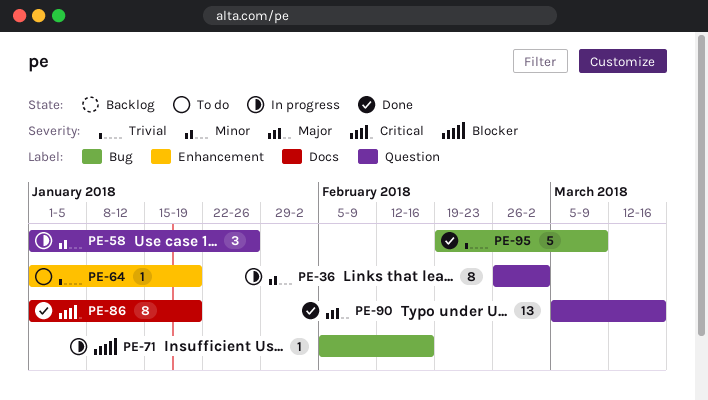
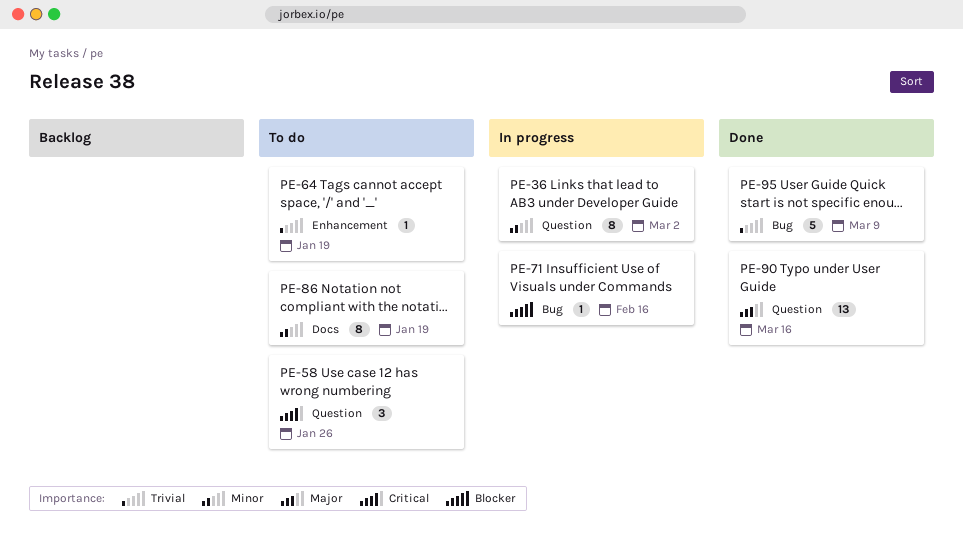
PE-58, status: In progress -> To do
PE-58, priority: Minor -> Critical
PE-86, status: Done -> To do
PE-86, priority: Critical -> Minor

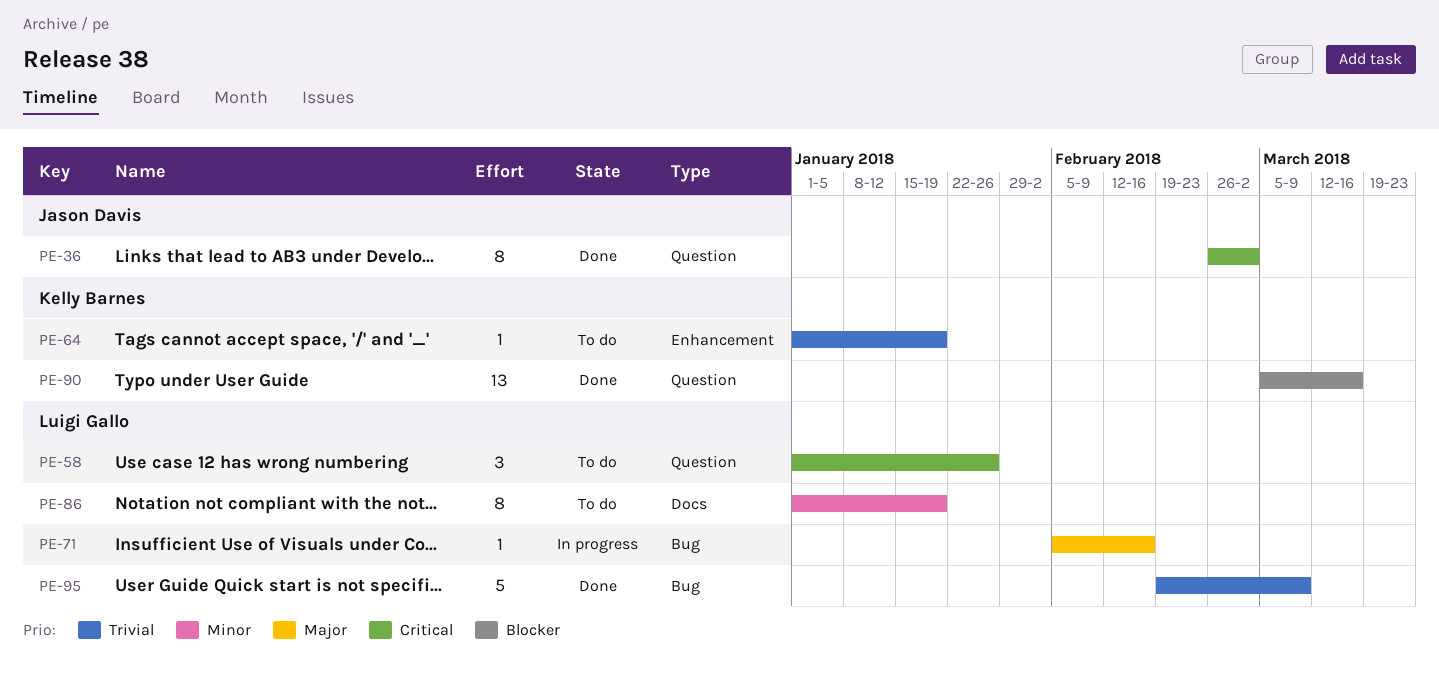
PE-36, status: In progress -> Done
PE-36, priority: Minor -> Critical
PE-71, priority: Blocker -> Major
PE-90, priority: Major -> Blocker

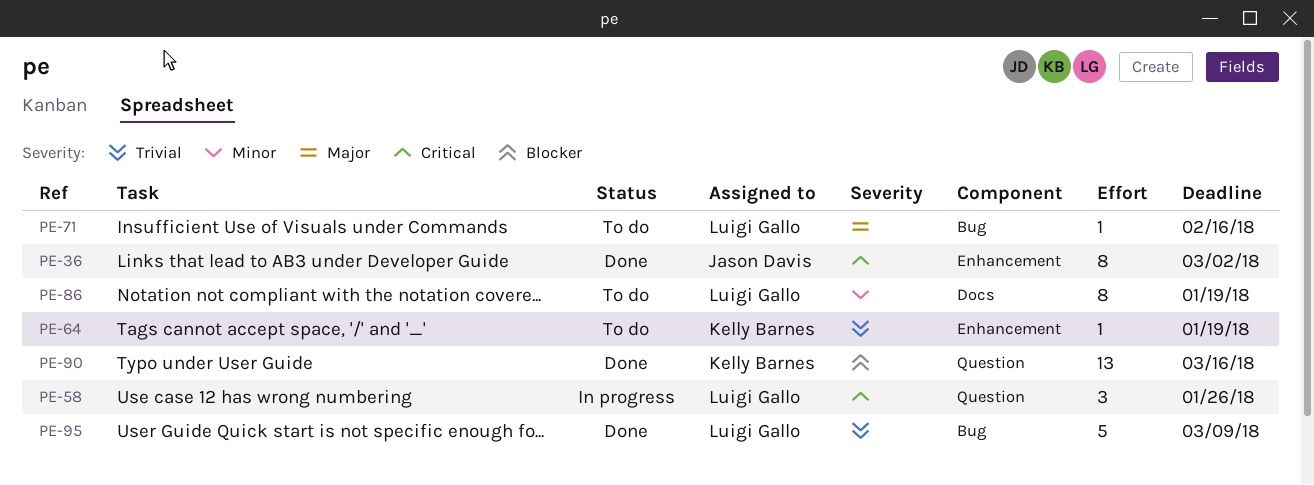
PE-36, label: Question -> Enhancement
PE-58, status: To do -> In progress
PE-71, status: In progress -> To do

